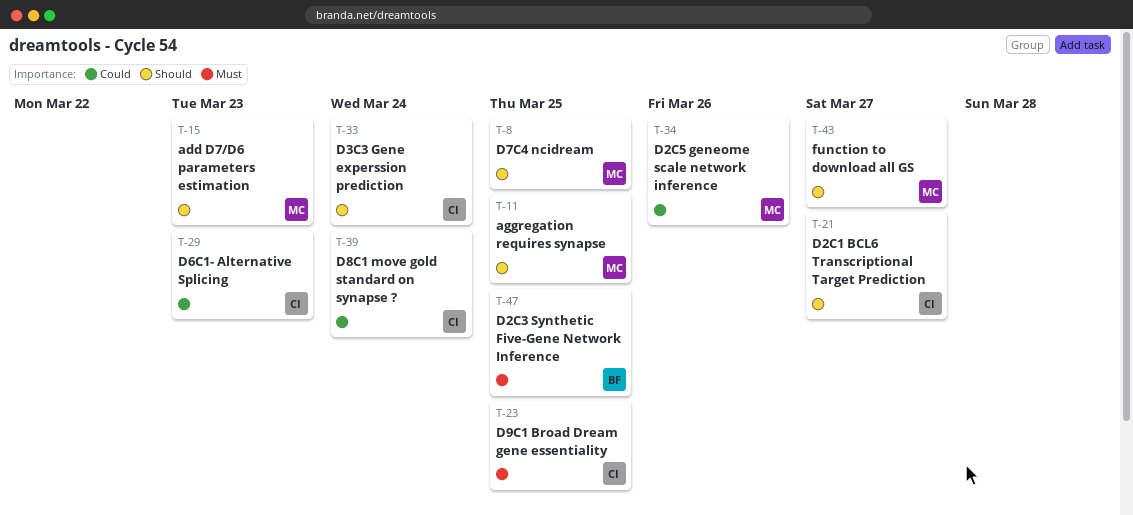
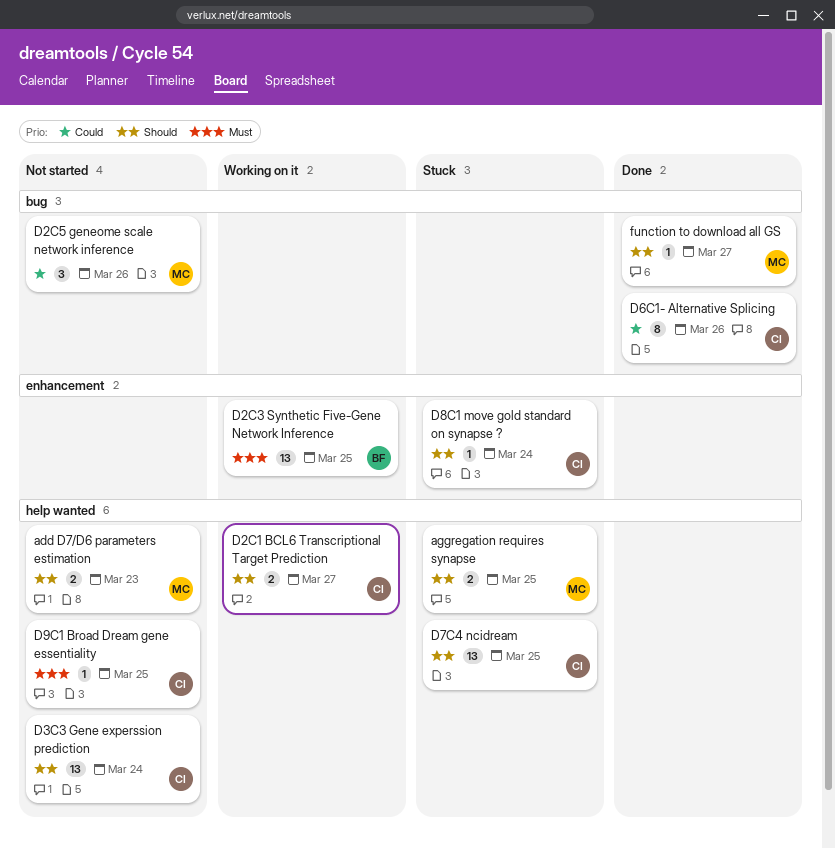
D6C1- Alternative Splicing, due: Mar 23 -> Mar 26
D7C4 ncidream, owner: MC -> CI
D8C1 move gold standard on synapse ?, priority: Could -> Should

